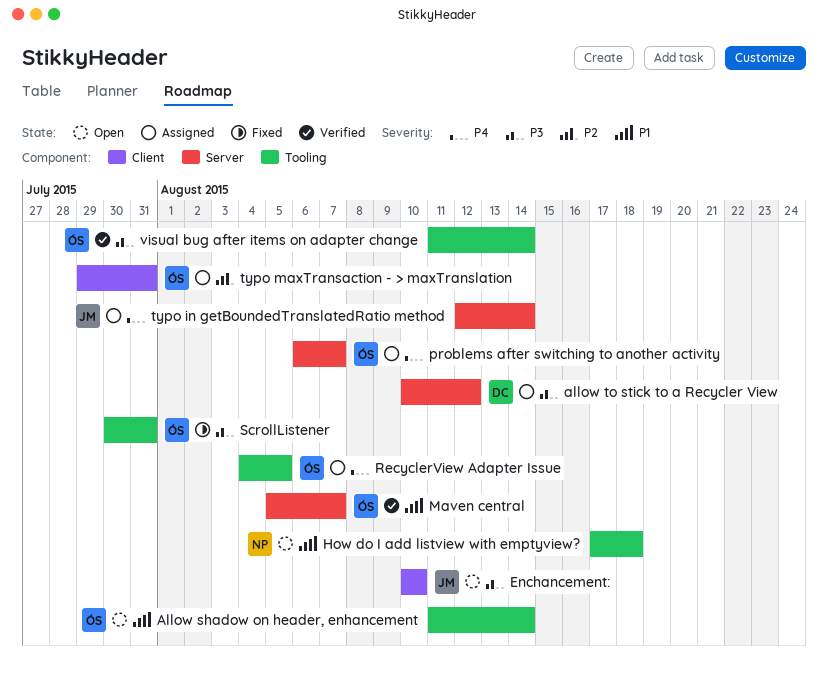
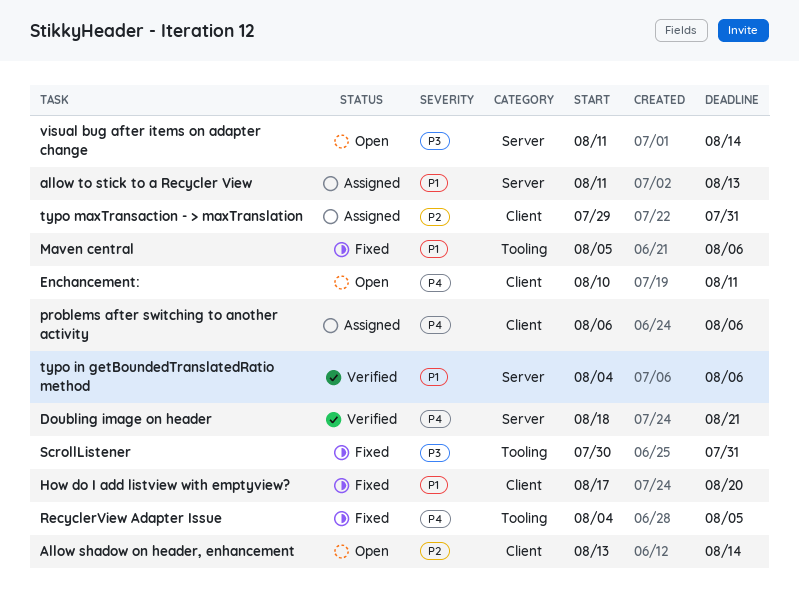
Allow shadow on header, enhancement, priority: P1 -> P2
Allow shadow on header, enhancement, label: Tooling -> Client
Allow shadow on header, enhancement, start: Aug 11 -> Aug 13
allow to stick to a Recycler View, priority: P3 -> P1
allow to stick to a Recycler View, start: Aug 10 -> Aug 11
allow to stick to a Recycler View, due: Aug 12 -> Aug 13
Doubling image on header: none -> present
Enchancement:, priority: P3 -> P4
Enchancement:, due: Aug 10 -> Aug 11
How do I add listview with emptyview?, status: Open -> Fixed
How do I add listview with emptyview?, label: Tooling -> Client
How do I add listview with emptyview?, due: Aug 18 -> Aug 20
Maven central, status: Verified -> Fixed
Maven central, label: Server -> Tooling
Maven central, due: Aug 7 -> Aug 6
problems after switching to another activity, label: Server -> Client
problems after switching to another activity, due: Aug 7 -> Aug 6
RecyclerView Adapter Issue, status: Assigned -> Fixed
typo in getBoundedTranslatedRatio method, status: Assigned -> Verified
typo in getBoundedTranslatedRatio method, priority: P4 -> P1
typo in getBoundedTranslatedRatio method, start: Aug 12 -> Aug 4
typo in getBoundedTranslatedRatio method, due: Aug 14 -> Aug 6
visual bug after items on adapter change, status: Verified -> Open
visual bug after items on adapter change, label: Tooling -> Server

